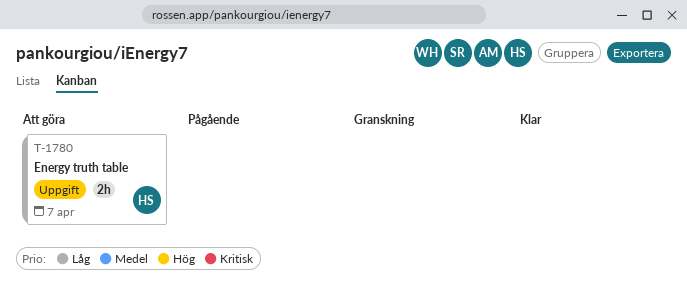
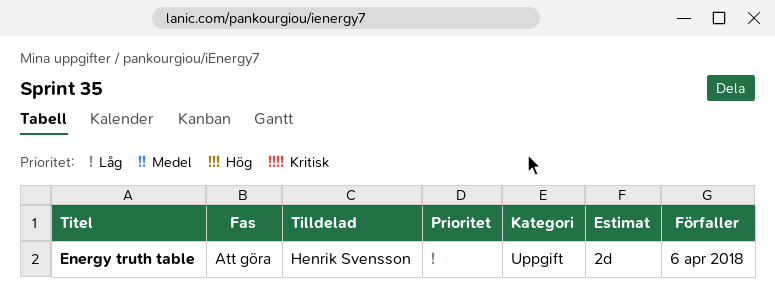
Energy truth table, estimate: 2h -> 2d
Energy truth table, due: Apr 7 -> Apr 6

